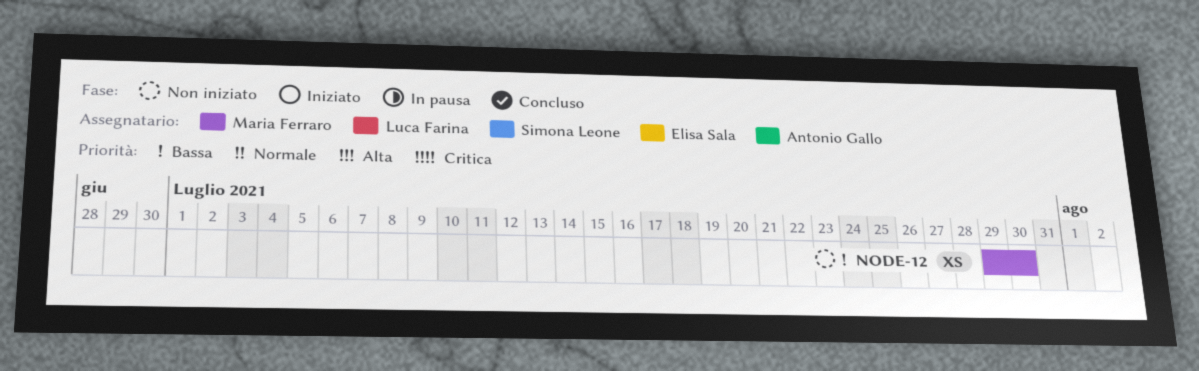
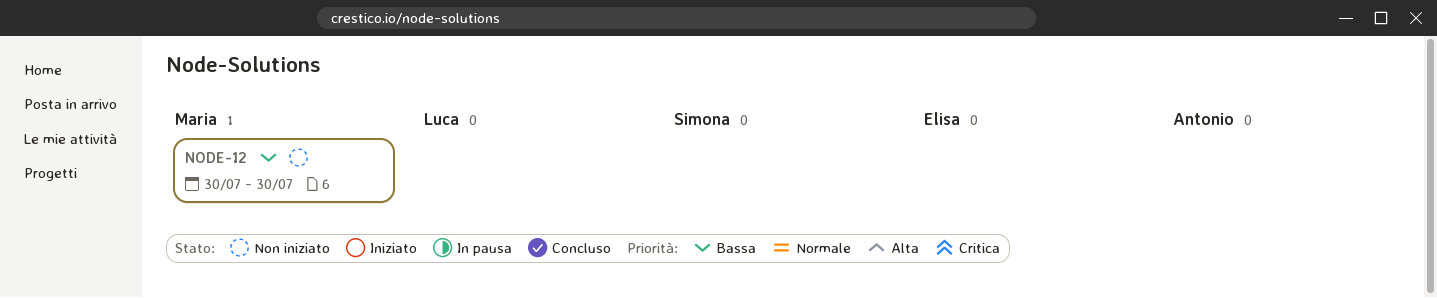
NODE-12, start: Jul 29 -> Jul 30

